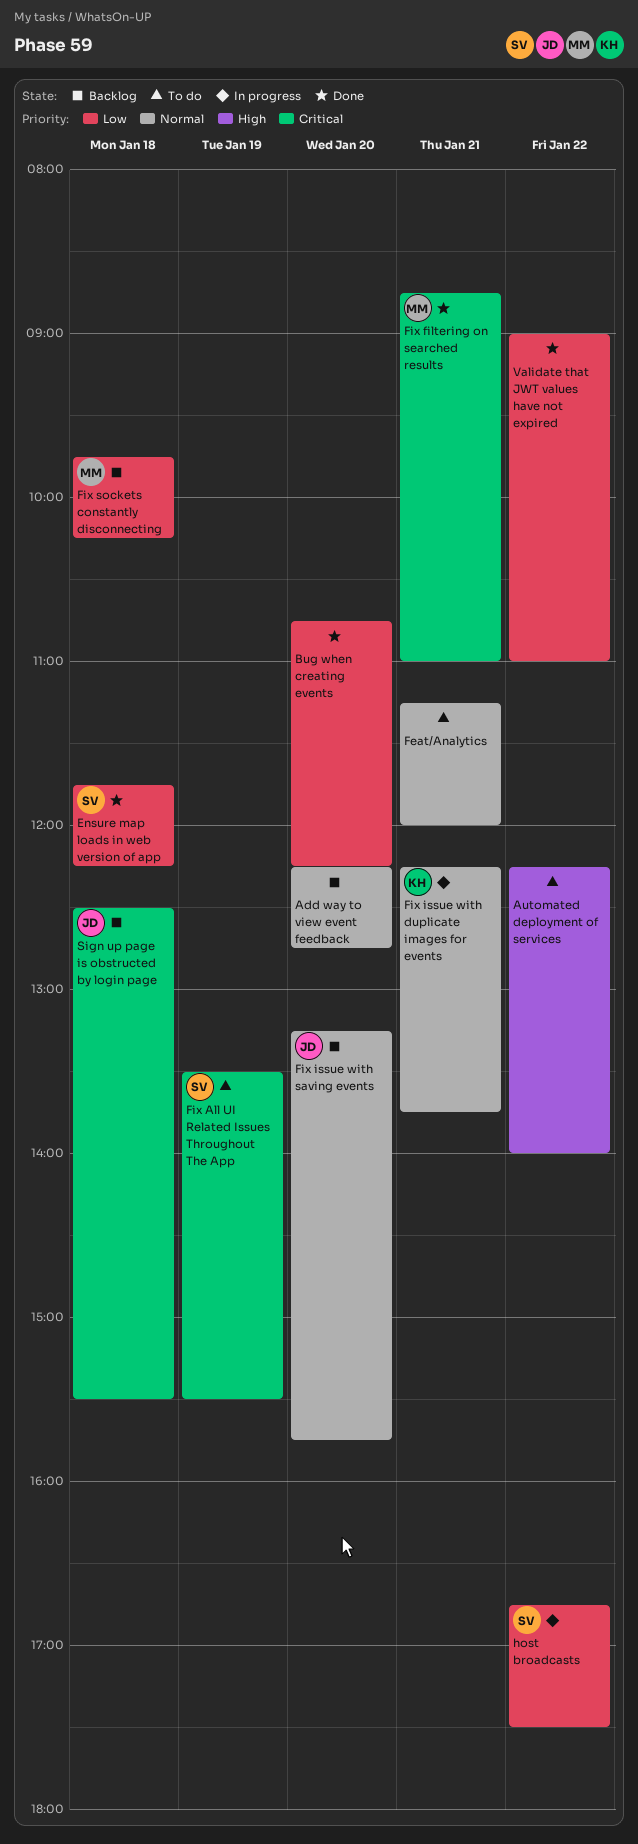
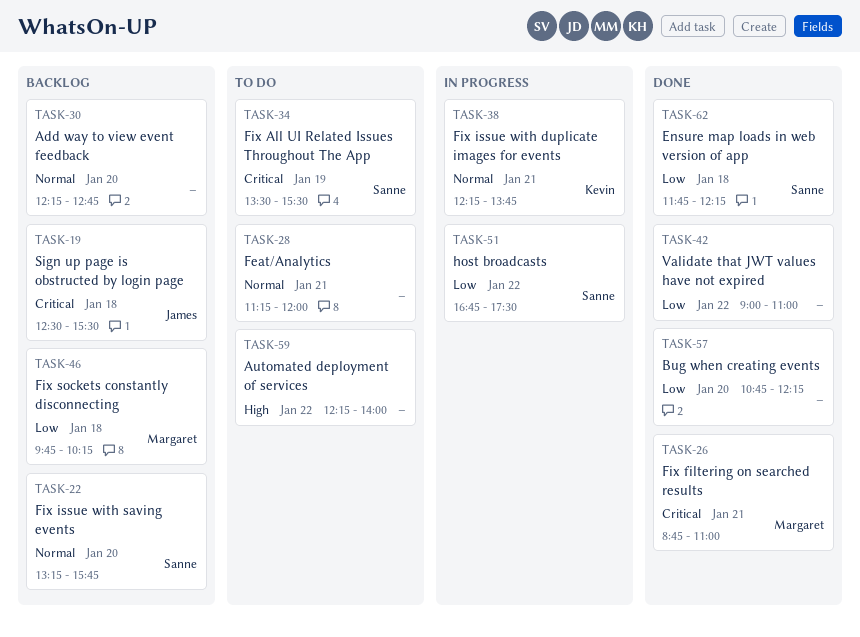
Fix issue with saving events, owner: James -> Sanne

